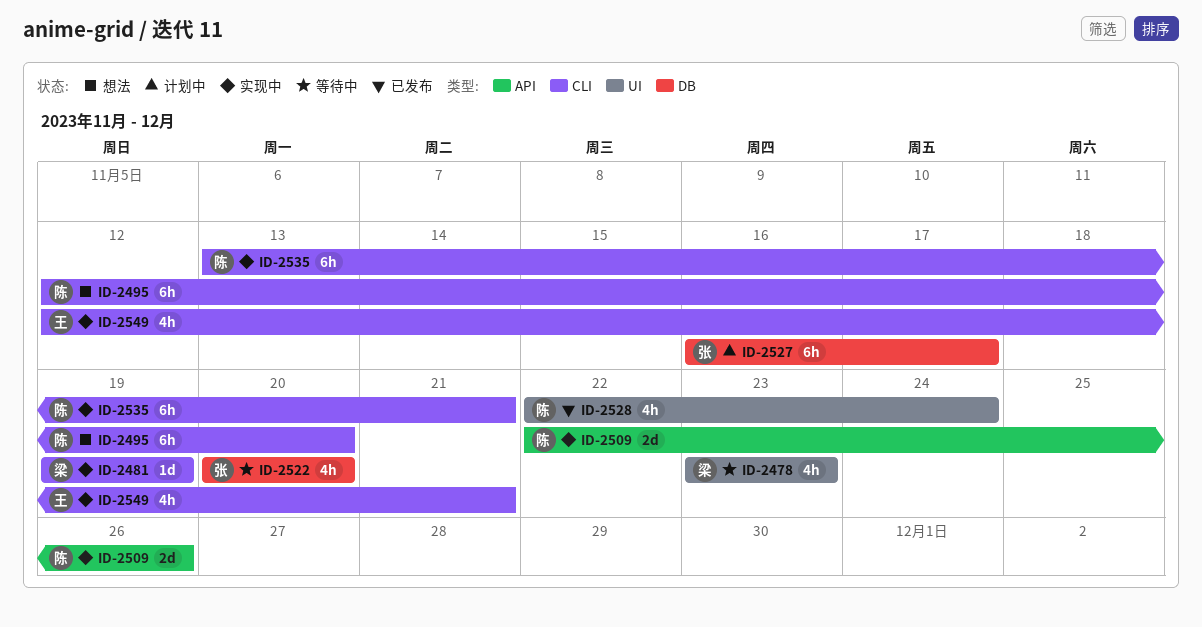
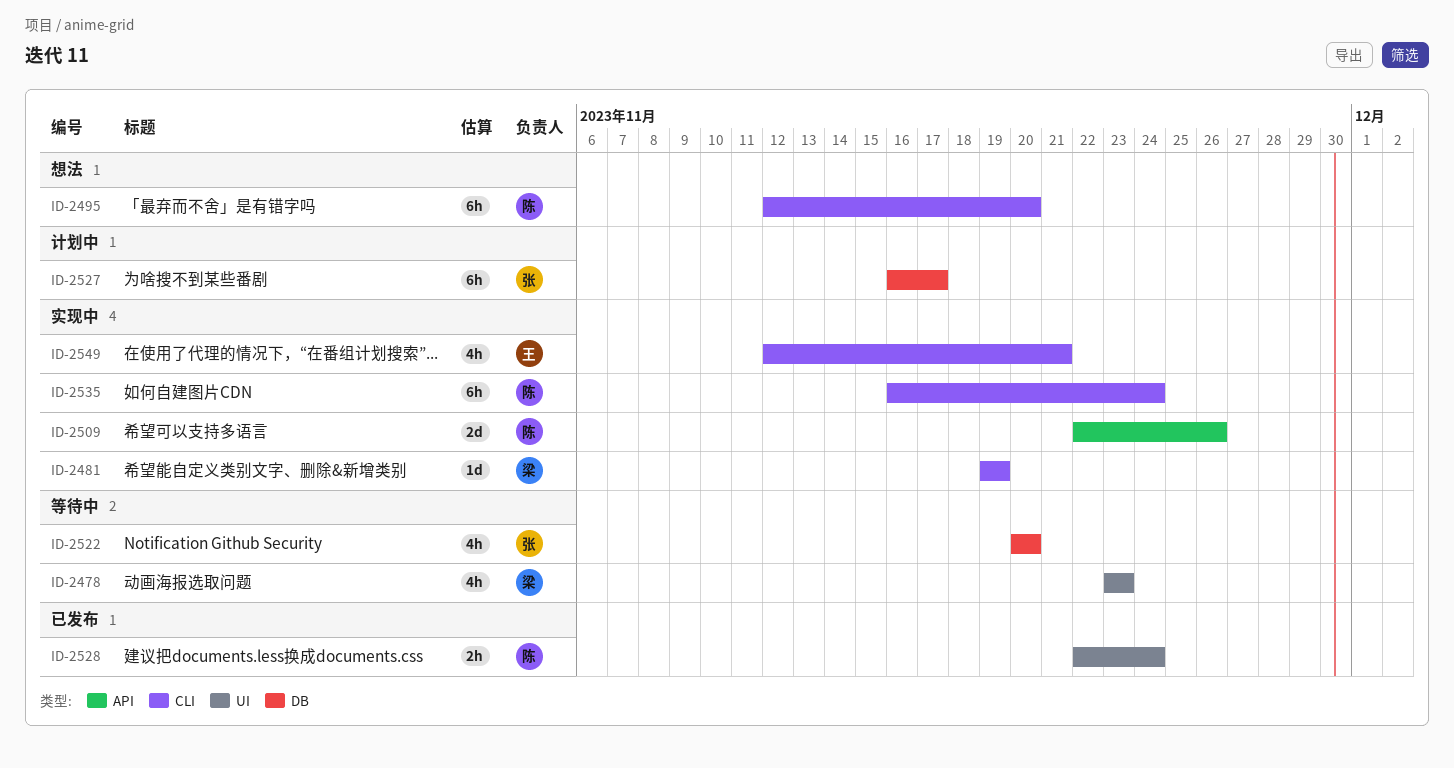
ID-2528, estimate: 4h -> 2h
ID-2535, start: Nov 13 -> Nov 16
ID-2535, due: Nov 21 -> Nov 24

